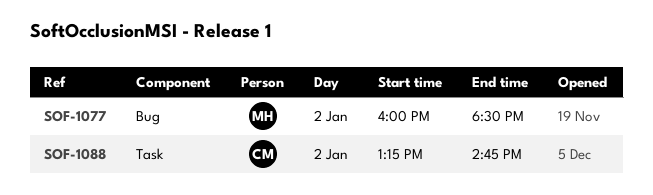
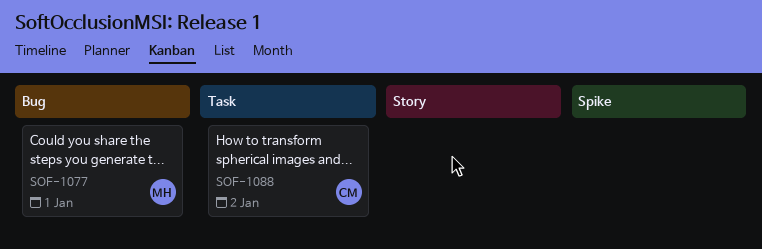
SOF-1077, day: Jan 2 -> Jan 1

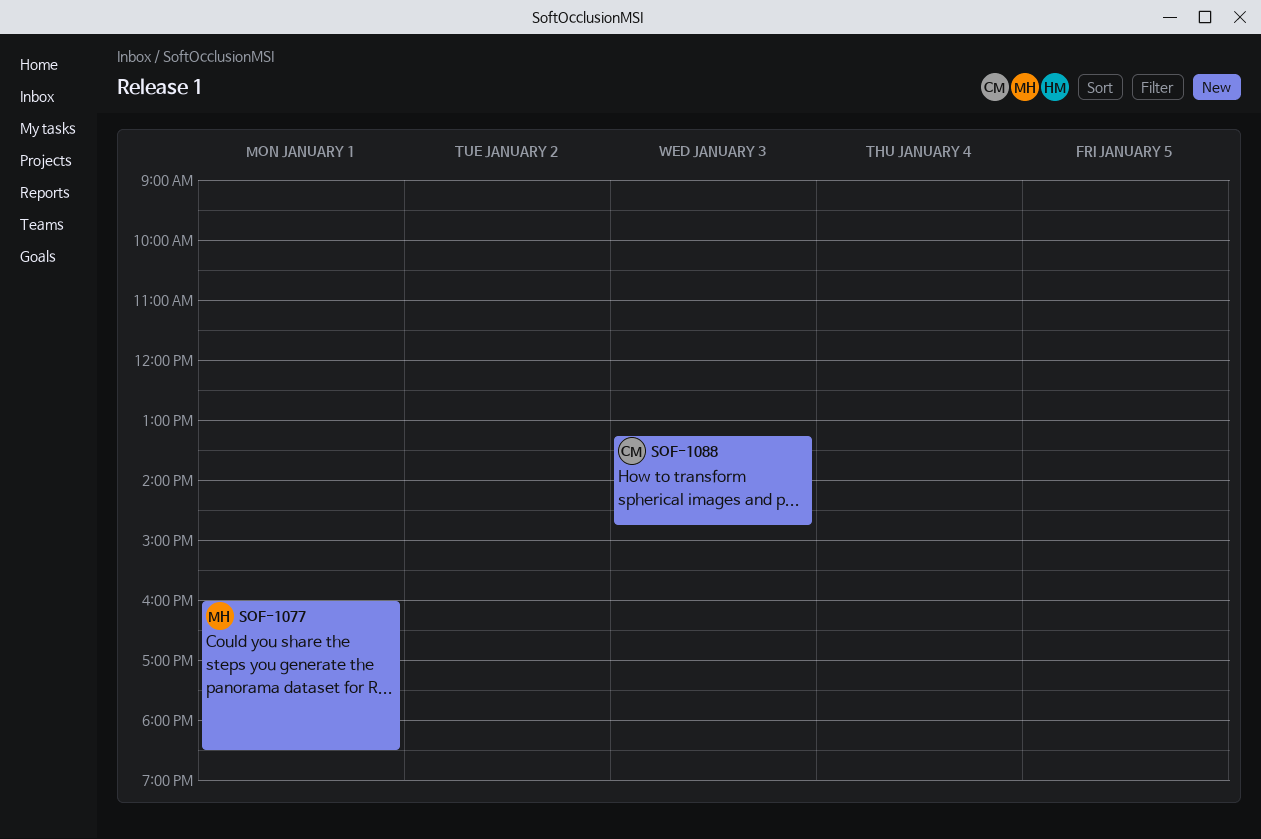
SOF-1088, day: Jan 2 -> Jan 3

